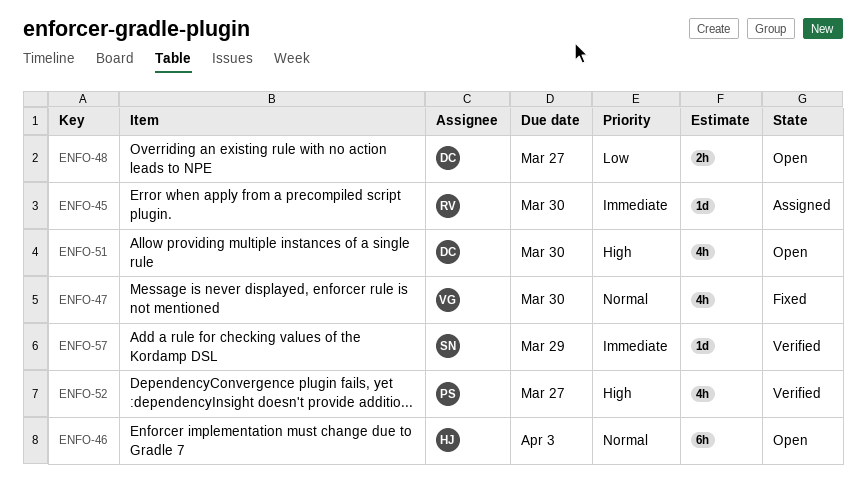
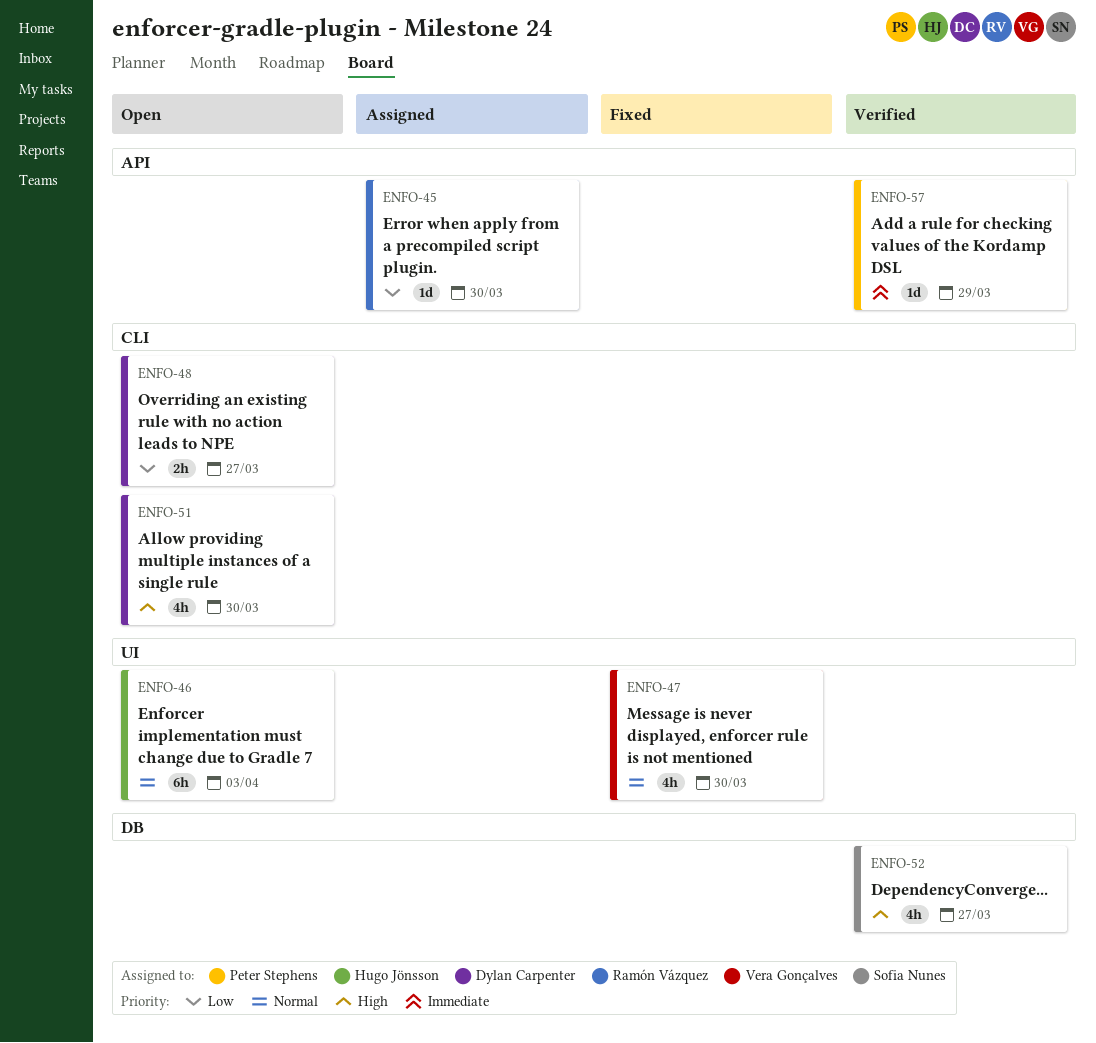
ENFO-45, priority: Immediate -> Low
ENFO-52, owner: Peter Stephens -> Sofia Nunes
ENFO-57, owner: Sofia Nunes -> Peter Stephens

